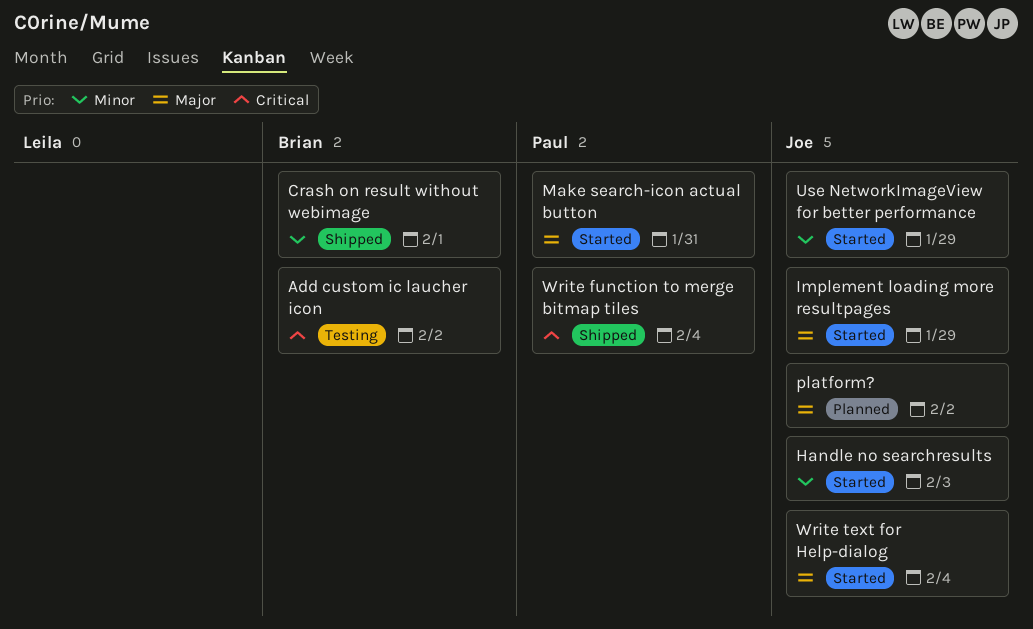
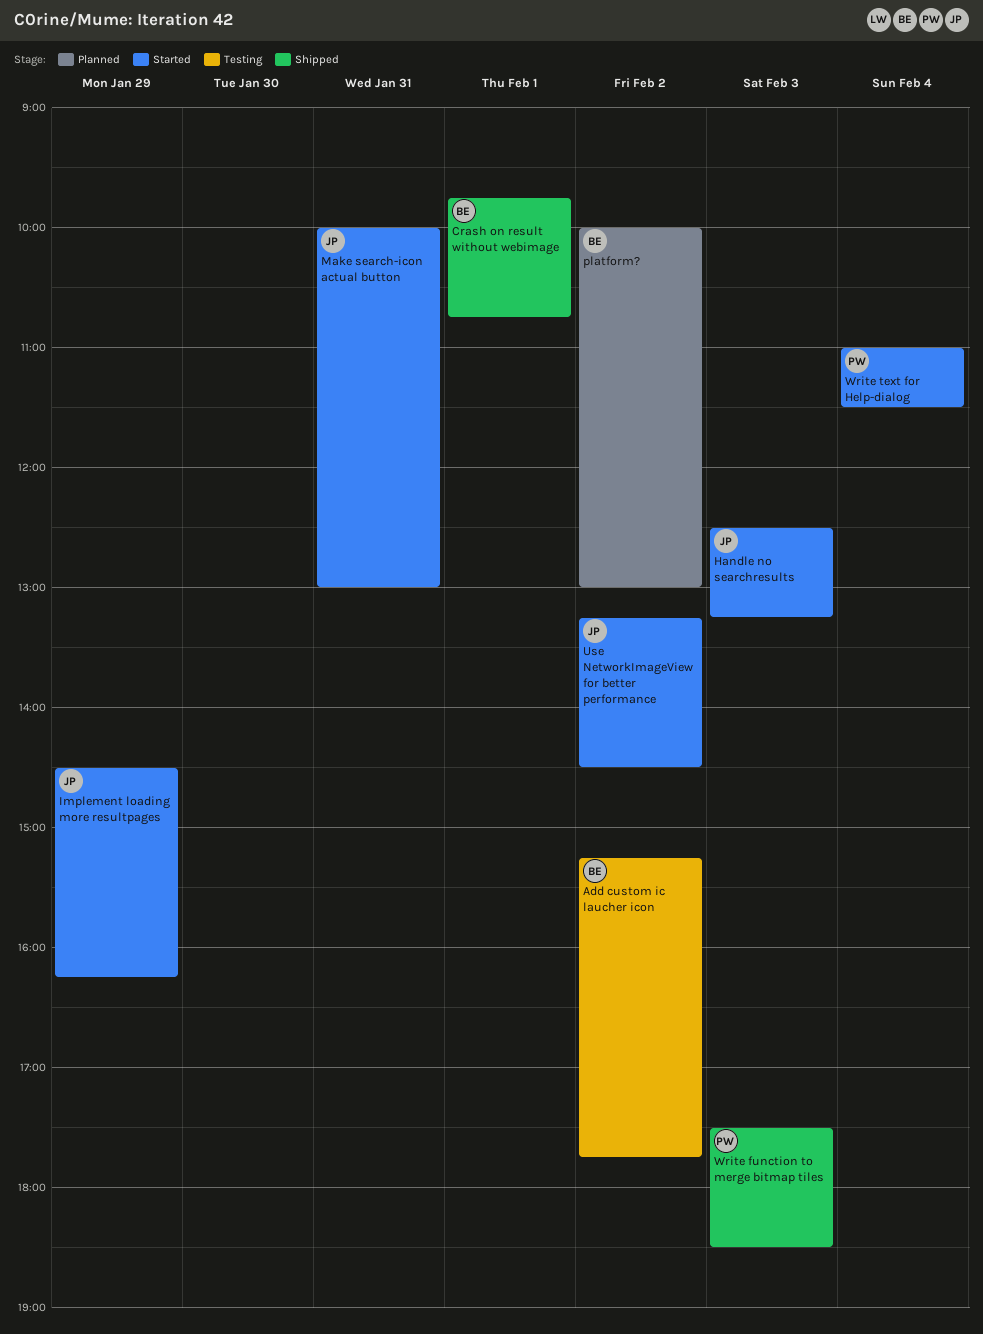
Make search-icon actual button, owner: Paul -> Joe
platform?, owner: Joe -> Brian
Use NetworkImageView for better performance, day: Jan 29 -> Feb 2
Write function to merge bitmap tiles, day: Feb 4 -> Feb 3
Write text for Help-dialog, owner: Joe -> Paul

